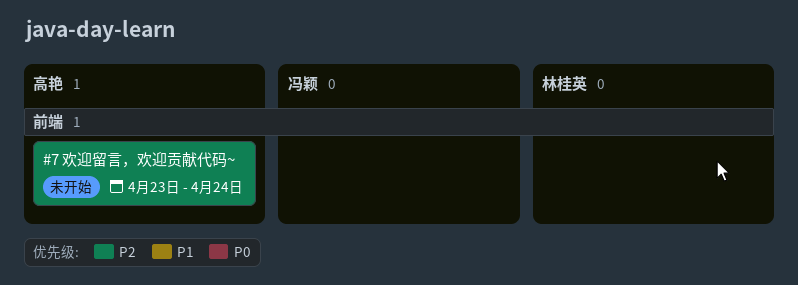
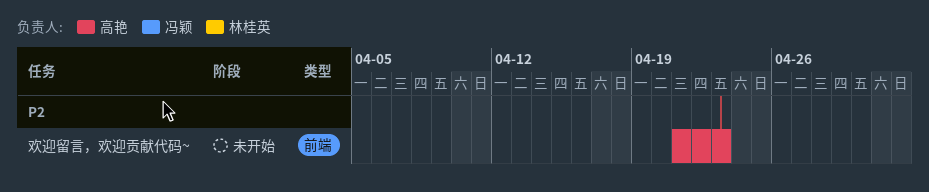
欢迎留言，欢迎贡献代码~, start: Apr 23 -> Apr 21
欢迎留言，欢迎贡献代码~, due: Apr 24 -> Apr 23

